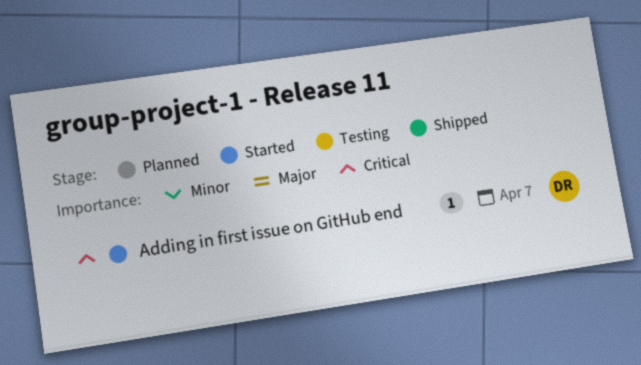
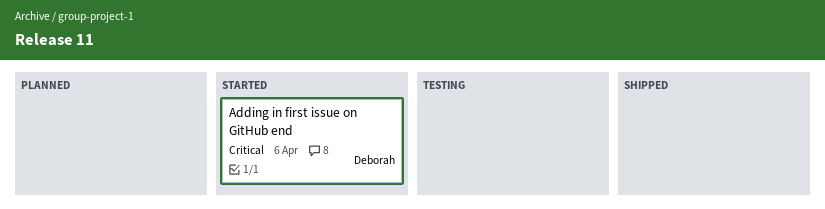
Adding in first issue on GitHub end, due: Apr 7 -> Apr 6

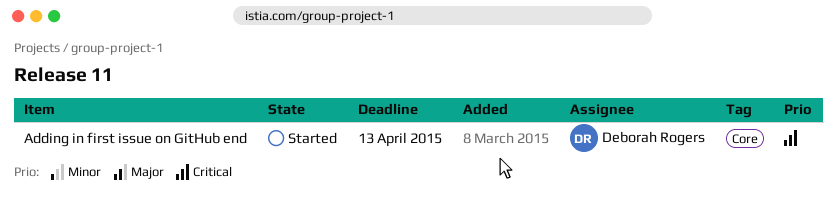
Adding in first issue on GitHub end, due: Apr 6 -> Apr 13

